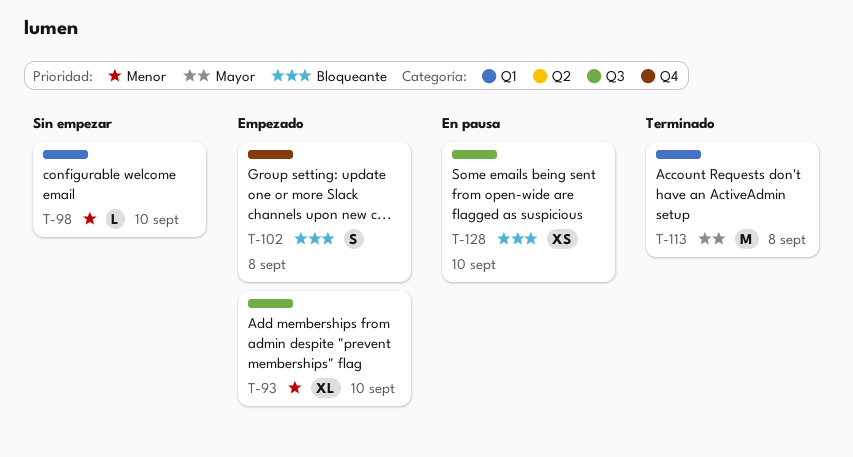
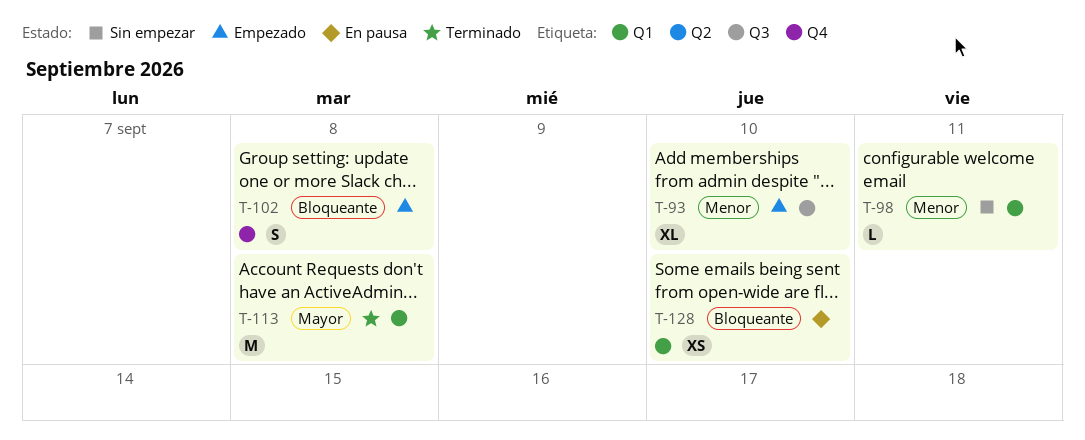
T-98, due: Sep 10 -> Sep 11
T-128, label: Q3 -> Q1

